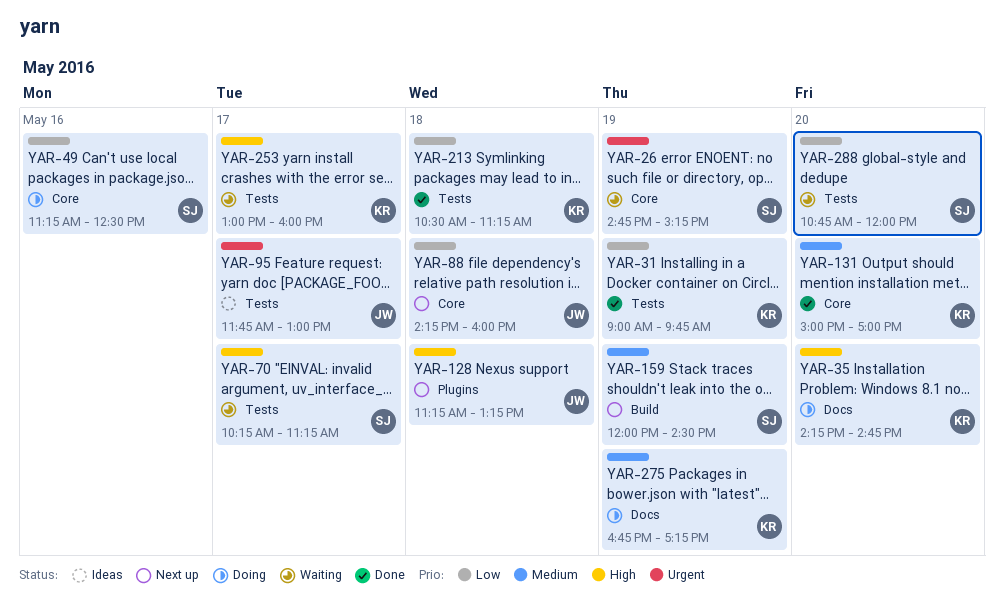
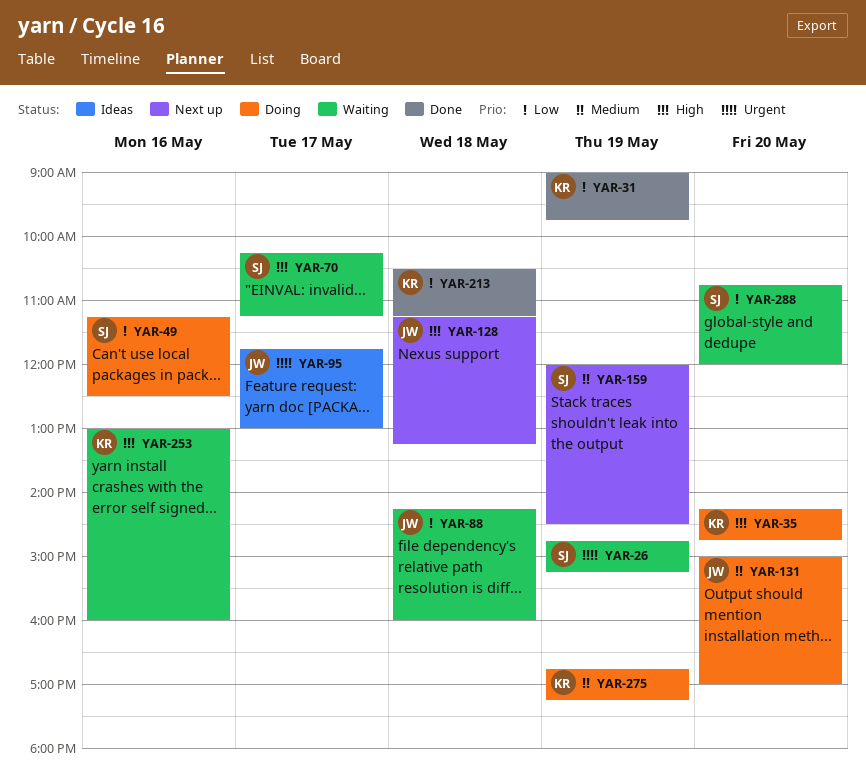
YAR-88, status: Next up -> Waiting
YAR-131, status: Done -> Doing
YAR-131, owner: KR -> JW
YAR-253, day: May 17 -> May 16

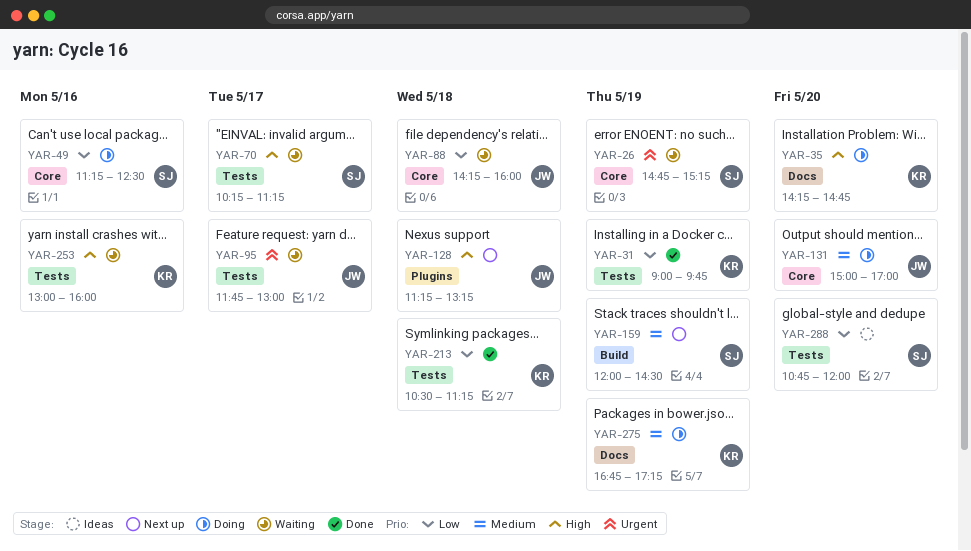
YAR-95, status: Ideas -> Waiting
YAR-288, status: Waiting -> Ideas

